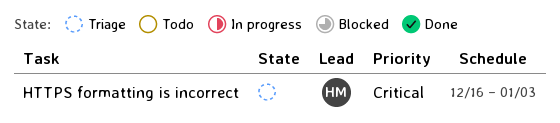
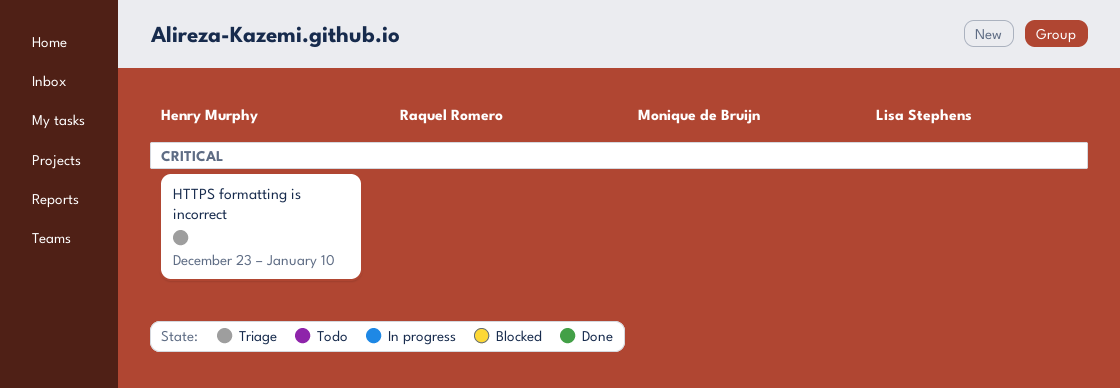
HTTPS formatting is incorrect, start: Dec 16 -> Dec 23
HTTPS formatting is incorrect, due: Jan 3 -> Jan 10

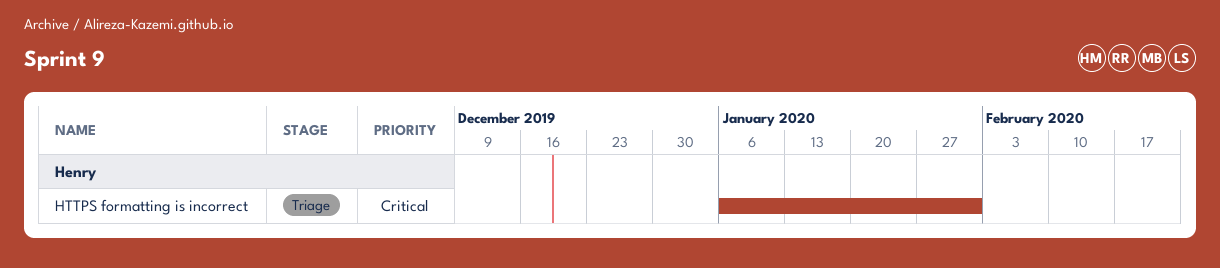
HTTPS formatting is incorrect, start: Dec 23 -> Jan 6
HTTPS formatting is incorrect, due: Jan 10 -> Jan 31

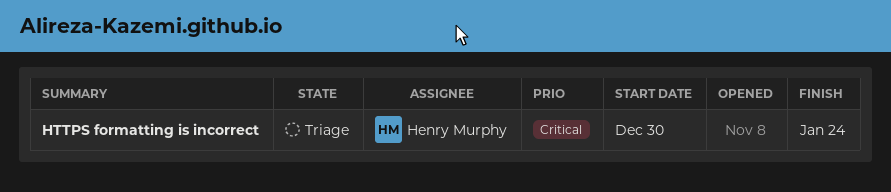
HTTPS formatting is incorrect, start: Jan 6 -> Dec 30
HTTPS formatting is incorrect, due: Jan 31 -> Jan 24

